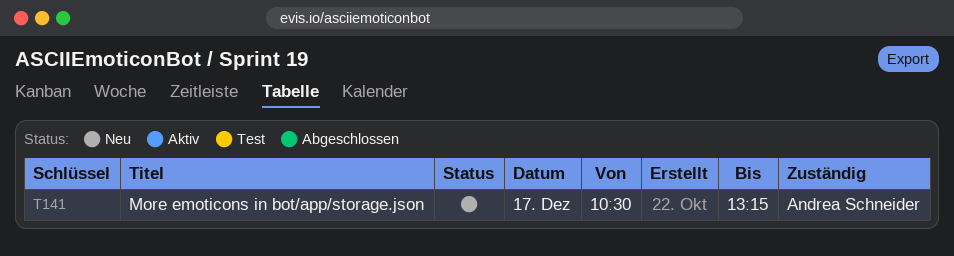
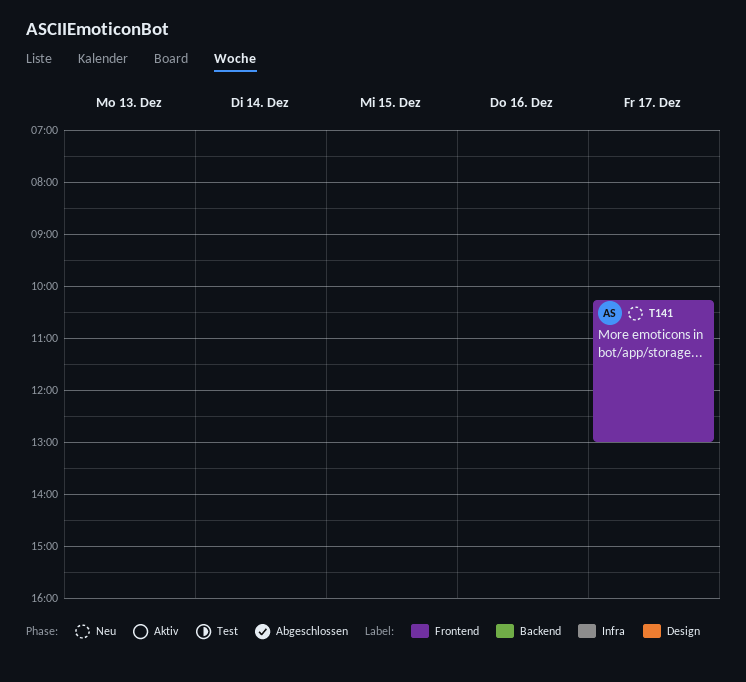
T141, begins: 10:30 -> 10:15
T141, ends: 13:15 -> 13:00

